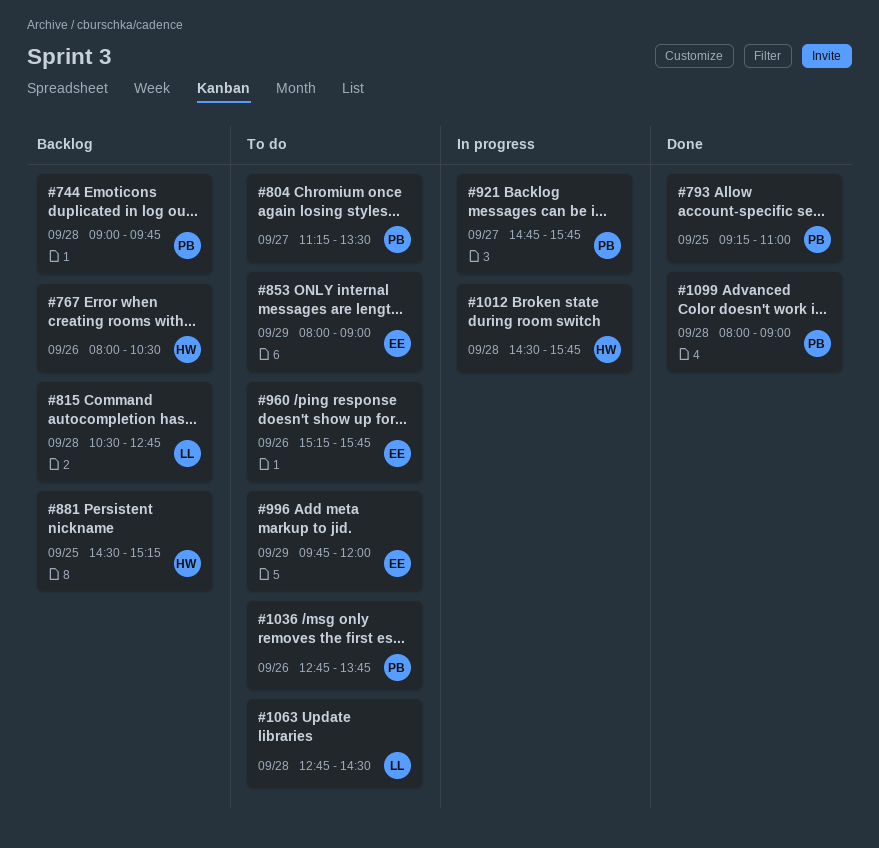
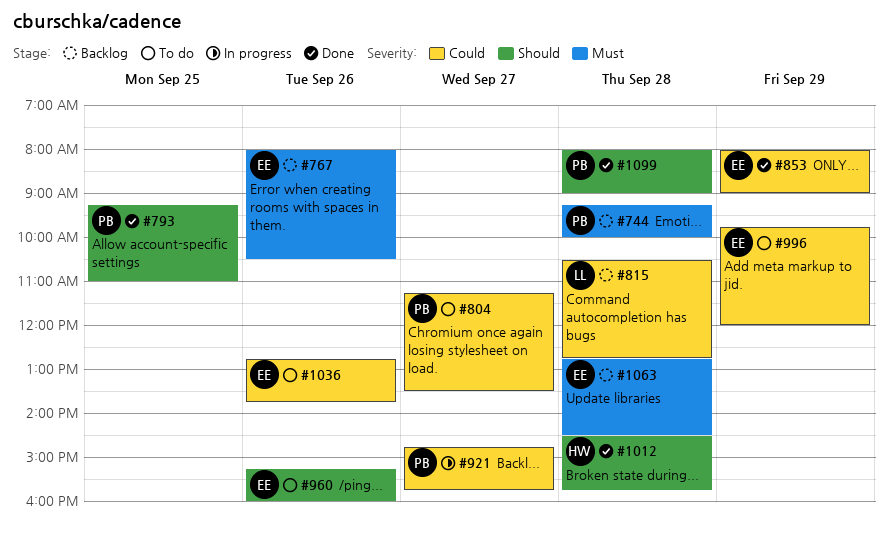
#744, begins: 09:00 -> 09:15
#744, ends: 09:45 -> 10:00
#767, owner: HW -> EE
#853, status: To do -> Done
#881: present -> none
#960, ends: 15:45 -> 16:00
#1012, status: In progress -> Done
#1036, owner: PB -> EE
#1063, status: To do -> Backlog
#1063, owner: LL -> EE

